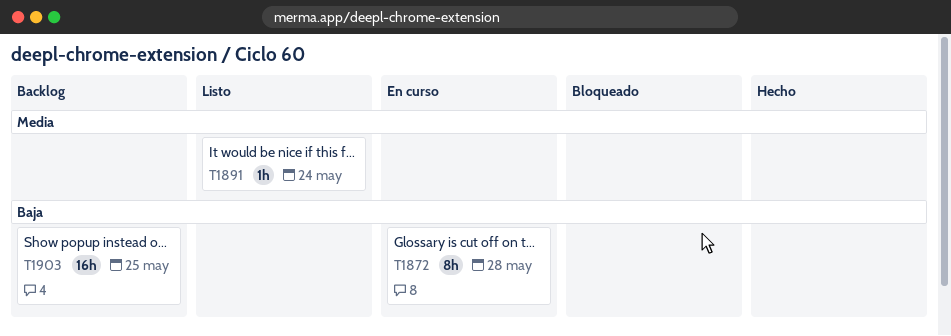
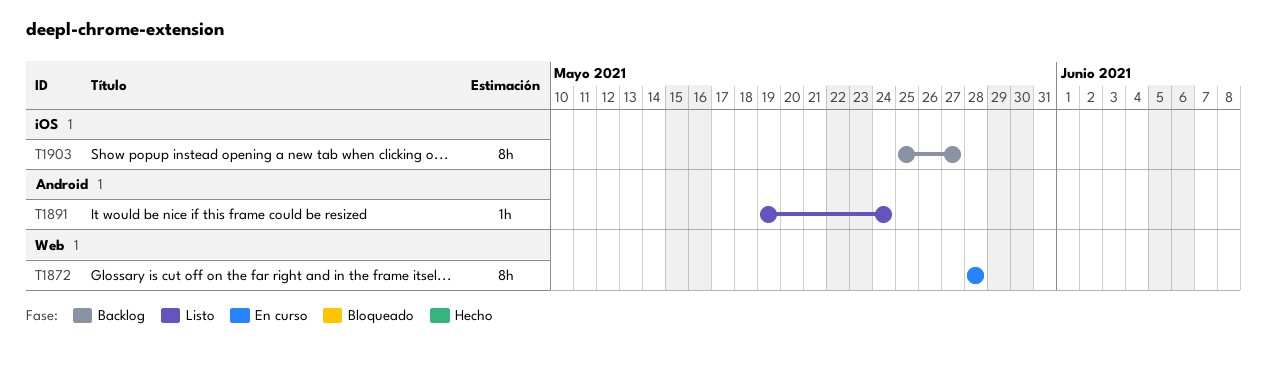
T1903, estimate: 16h -> 8h
T1903, due: May 25 -> May 27

